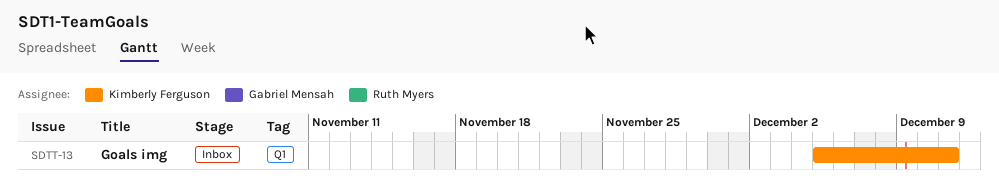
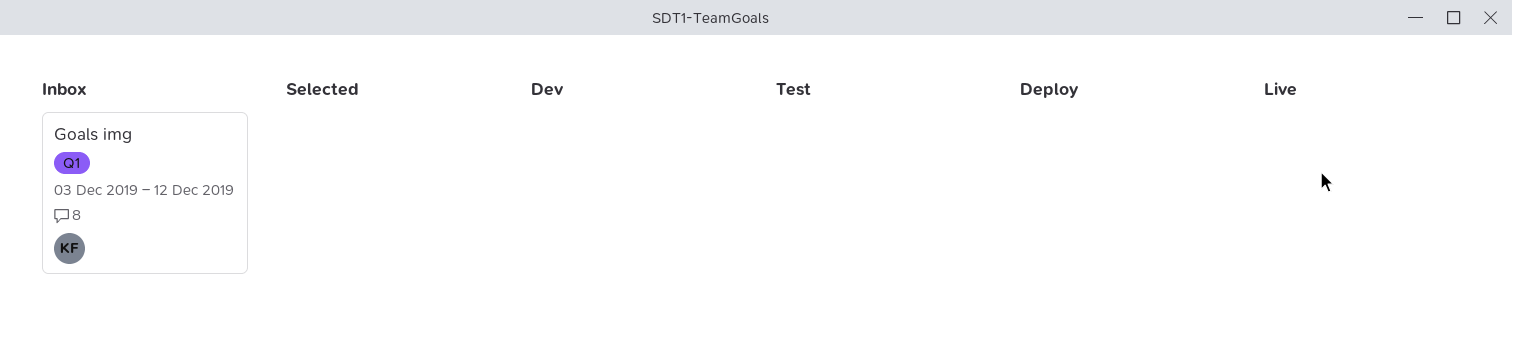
Goals img, start: Dec 5 -> Dec 3
Goals img, due: Dec 11 -> Dec 12

